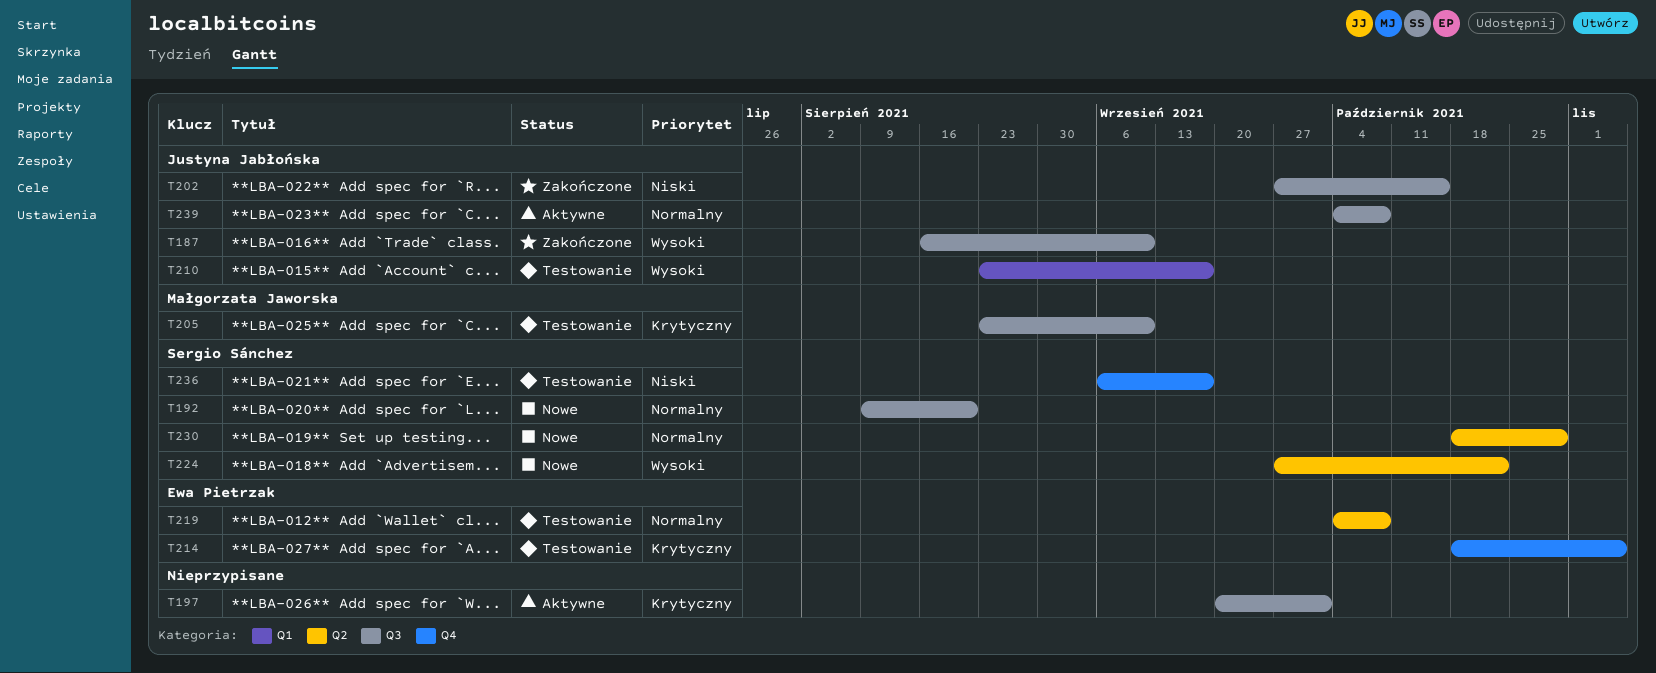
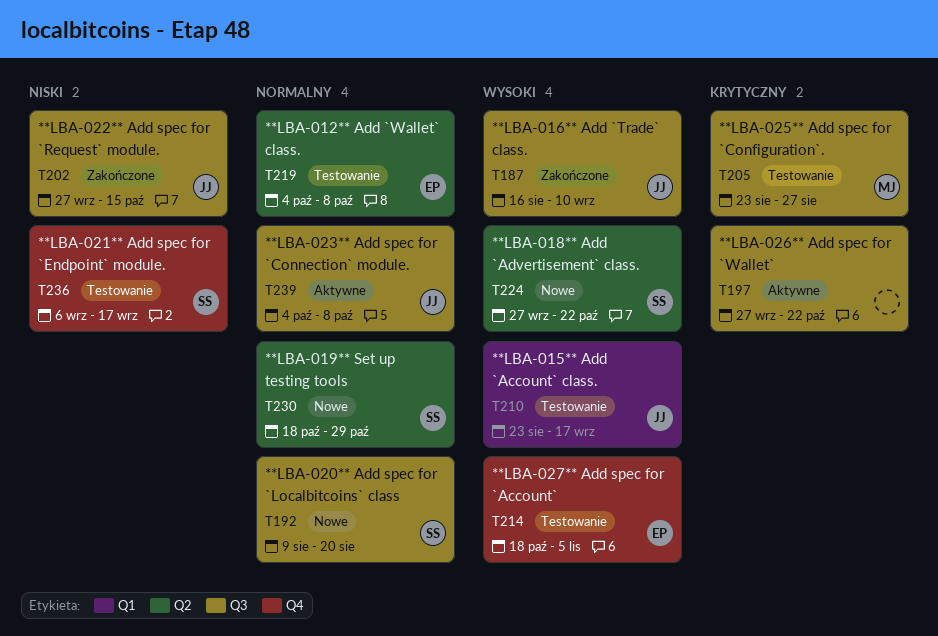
T197, start: Sep 20 -> Sep 27
T197, due: Oct 1 -> Oct 22
T205, due: Sep 10 -> Aug 27
T214, priority: Krytyczny -> Wysoki

